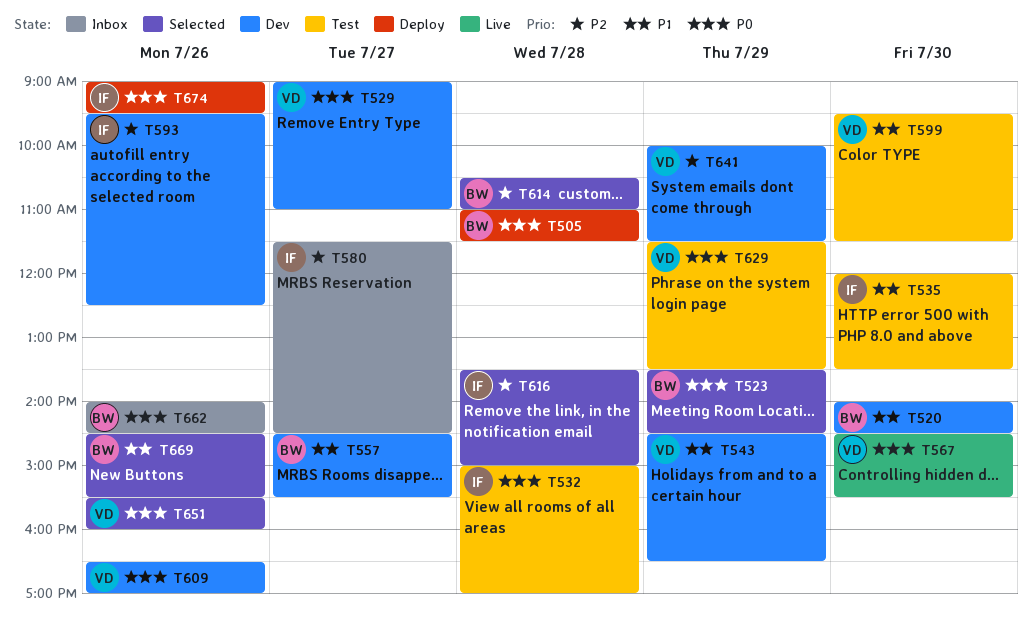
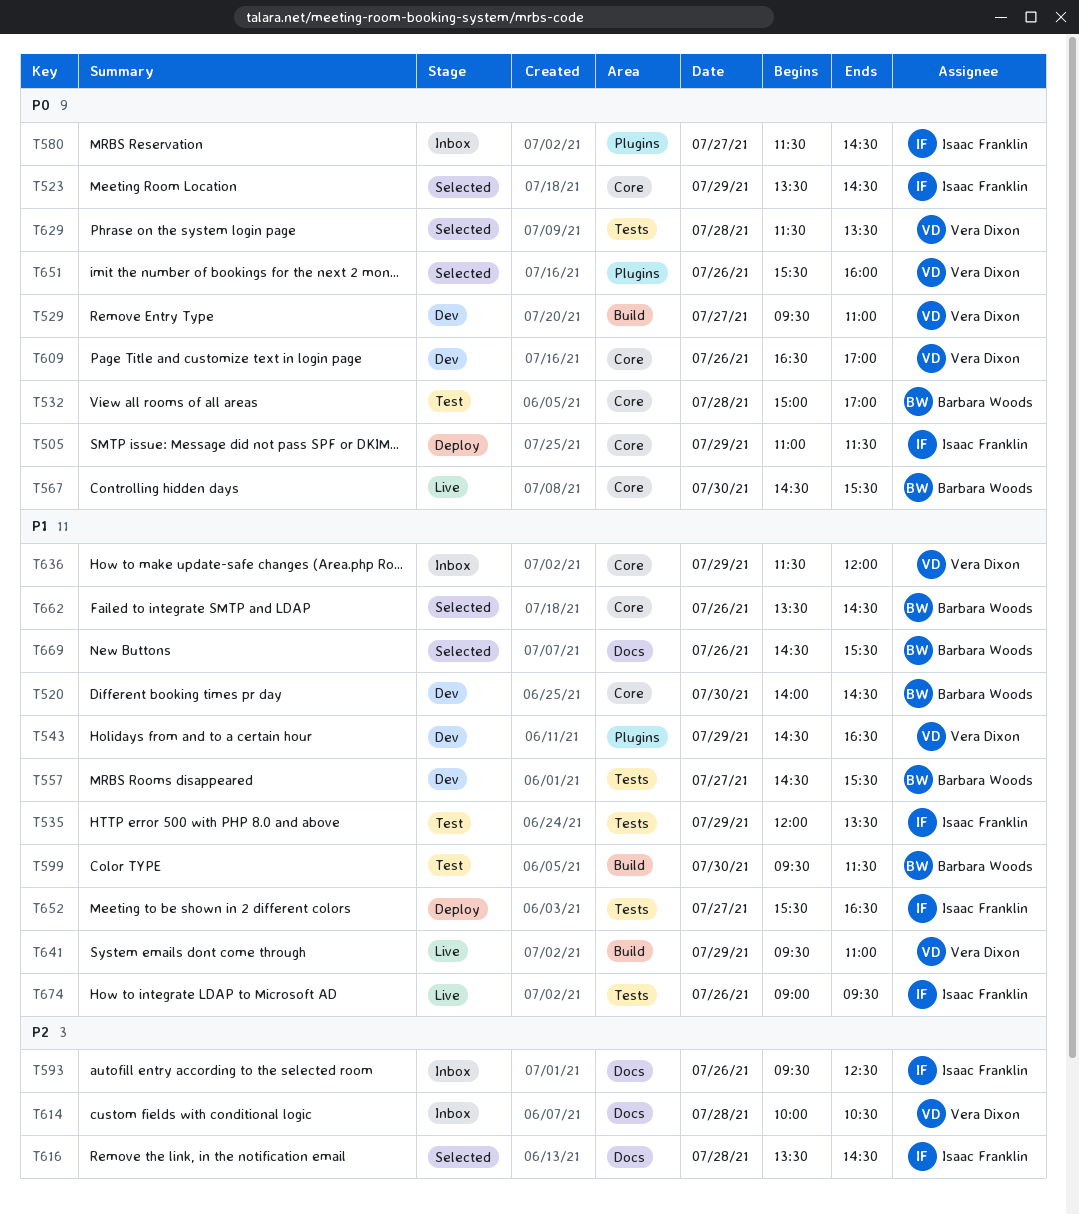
T505, owner: Barbara Woods -> Isaac Franklin
T505, day: Jul 28 -> Jul 29
T523, owner: Barbara Woods -> Isaac Franklin
T529, begins: 09:00 -> 09:30
T532, owner: Isaac Franklin -> Barbara Woods
T535, day: Jul 30 -> Jul 29
T567, owner: Vera Dixon -> Barbara Woods
T580, priority: P2 -> P0
T593, status: Dev -> Inbox
T599, owner: Vera Dixon -> Barbara Woods
T614, status: Selected -> Inbox
T614, owner: Barbara Woods -> Vera Dixon
T614, begins: 10:30 -> 10:00
T614, ends: 11:00 -> 10:30
T616, ends: 15:00 -> 14:30
T629, status: Test -> Selected
T629, day: Jul 29 -> Jul 28
T636: none -> present
T641, status: Dev -> Live
T641, priority: P2 -> P1
T641, begins: 10:00 -> 09:30
T641, ends: 11:30 -> 11:00
T652: none -> present
T662, status: Inbox -> Selected
T662, priority: P0 -> P1
T662, begins: 14:00 -> 13:30
T674, status: Deploy -> Live
T674, priority: P0 -> P1

